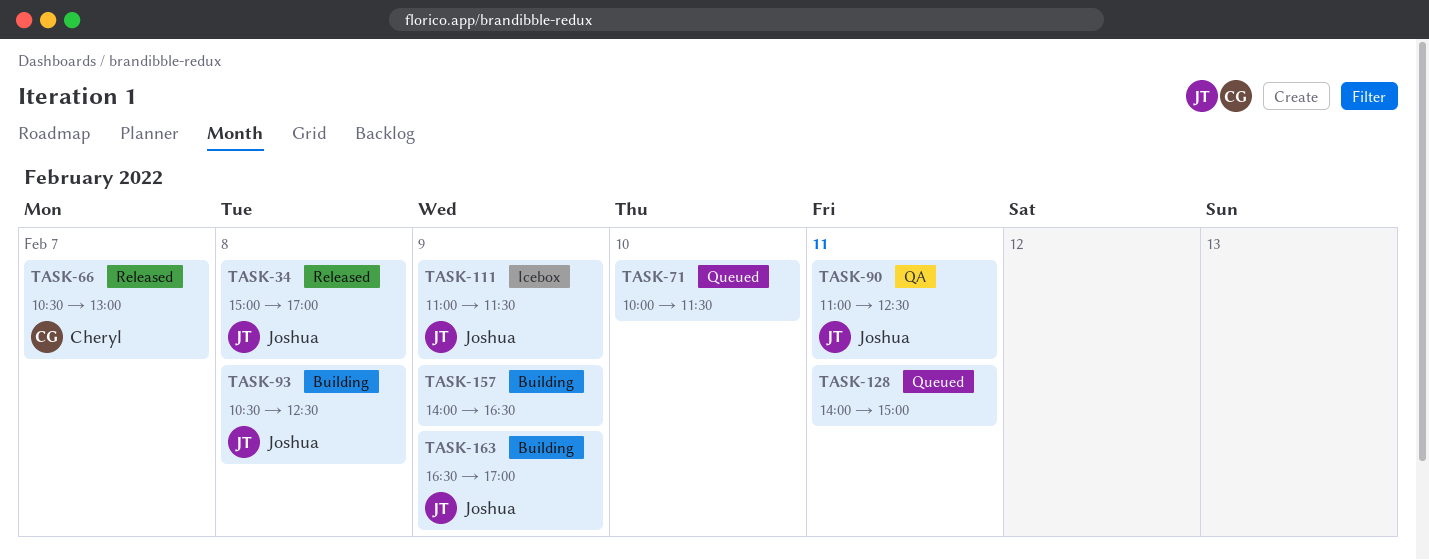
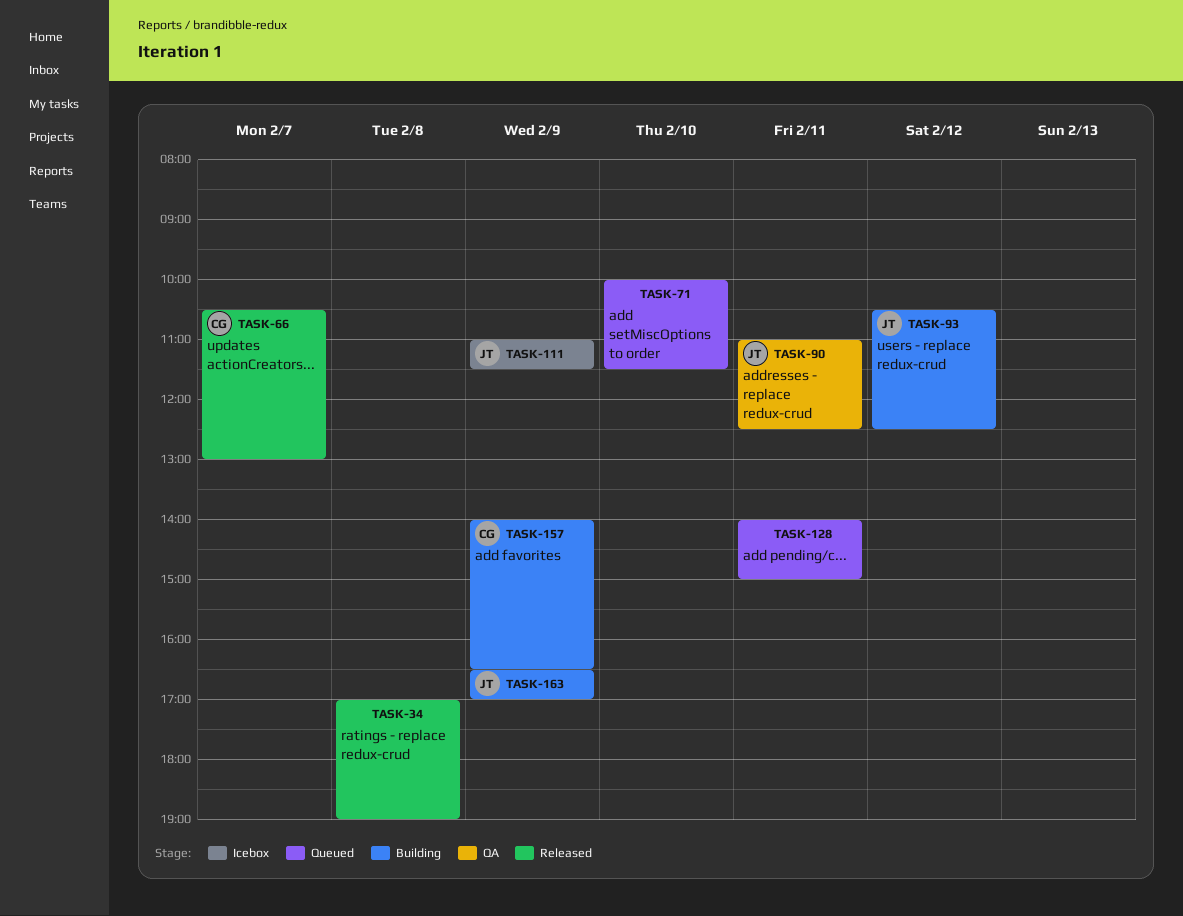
TASK-34, owner: Joshua -> none
TASK-34, begins: 15:00 -> 17:00
TASK-34, ends: 17:00 -> 19:00
TASK-93, day: Feb 8 -> Feb 12
TASK-157, owner: none -> Cheryl

